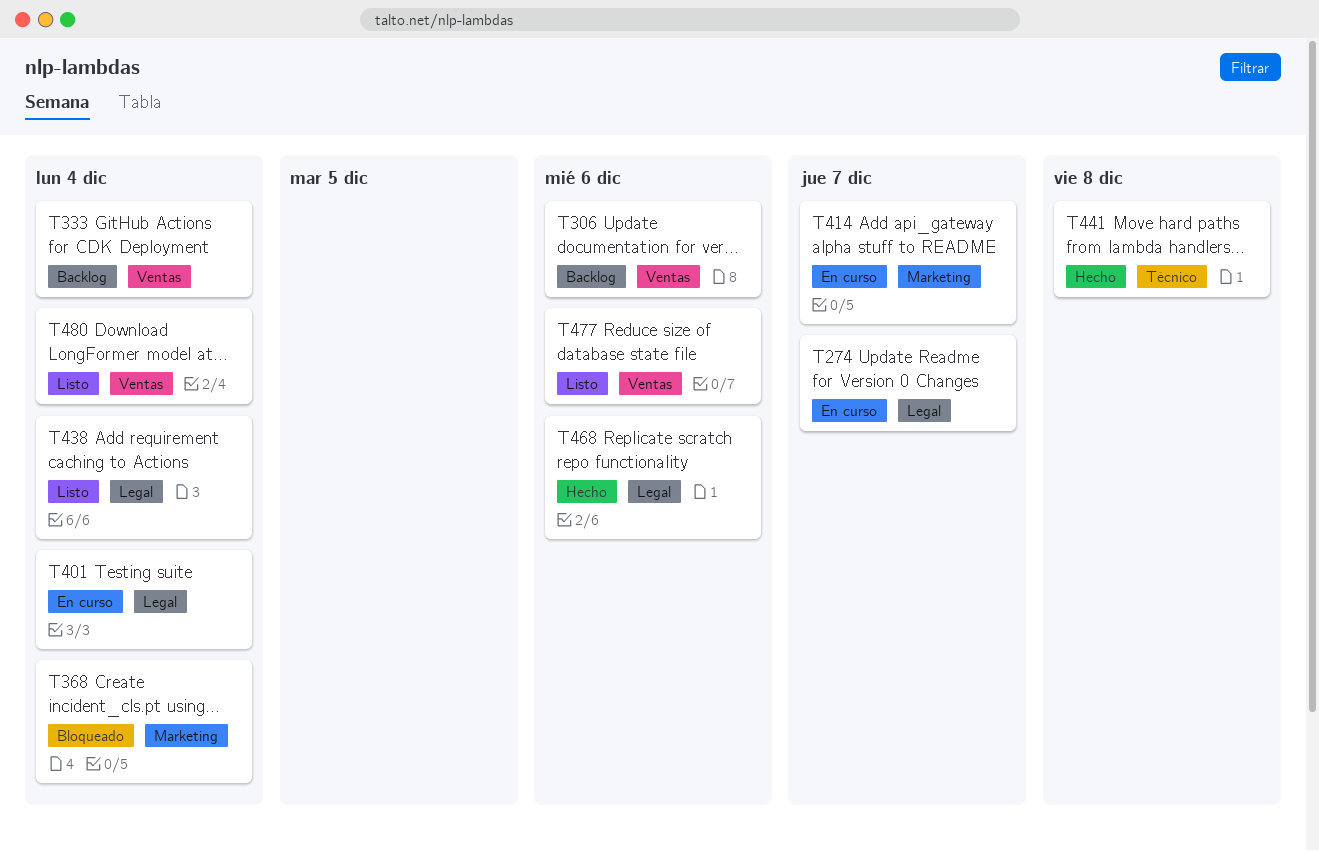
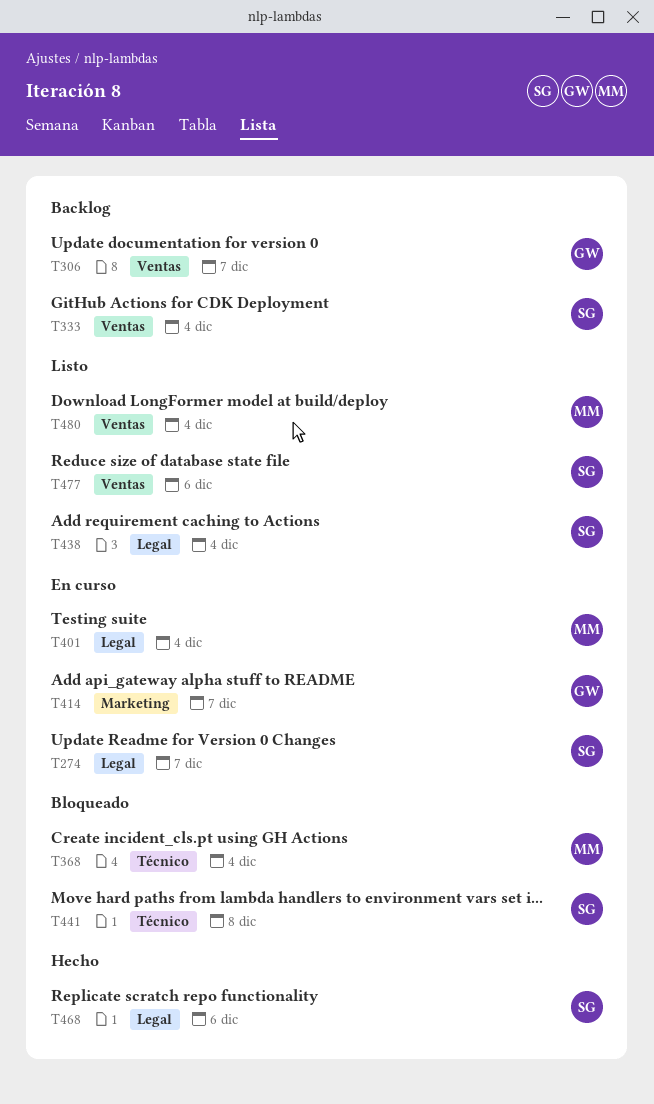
T306, due: Dec 6 -> Dec 7
T368, label: Marketing -> Técnico
T441, status: Hecho -> Bloqueado

